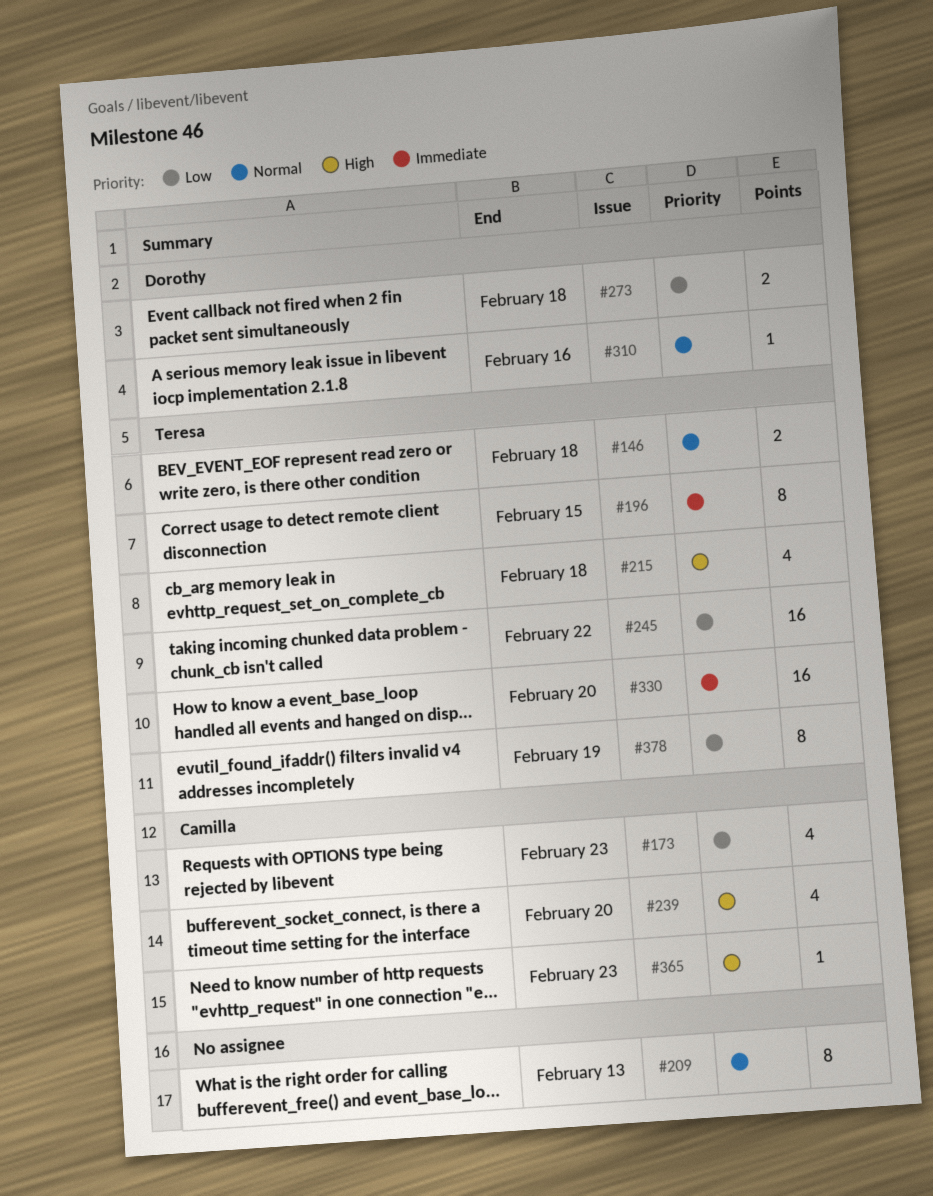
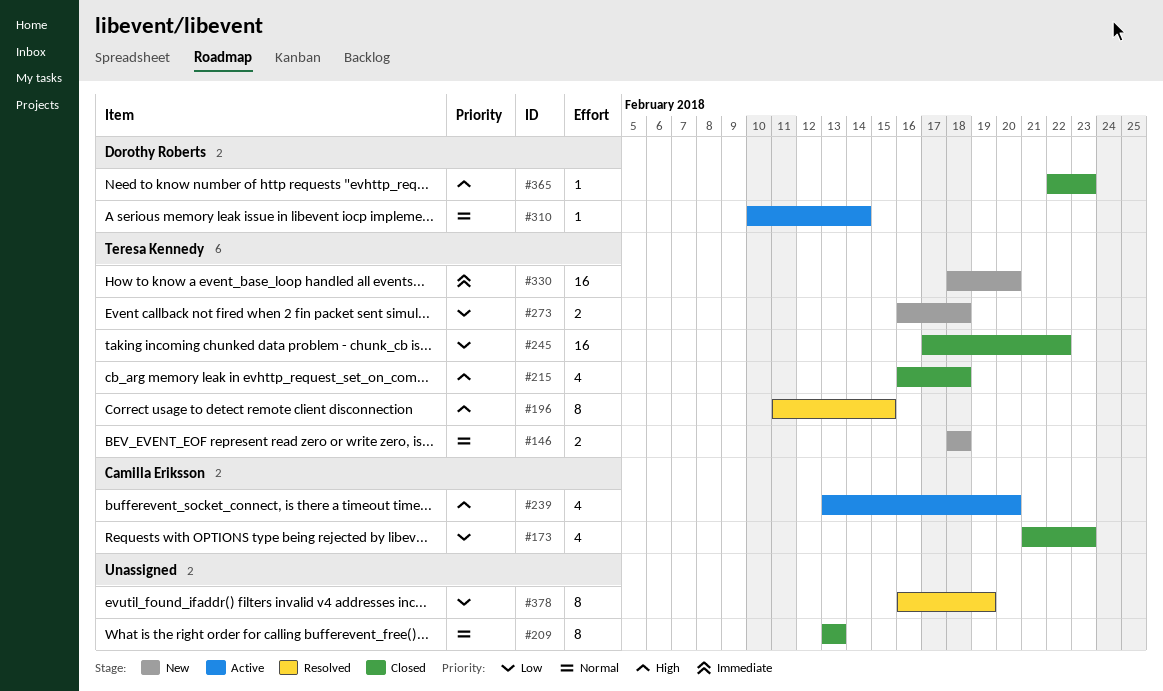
#196, priority: Immediate -> High
#273, owner: Dorothy Roberts -> Teresa Kennedy
#310, due: Feb 16 -> Feb 14
#365, owner: Camilla Eriksson -> Dorothy Roberts
#378, owner: Teresa Kennedy -> none

